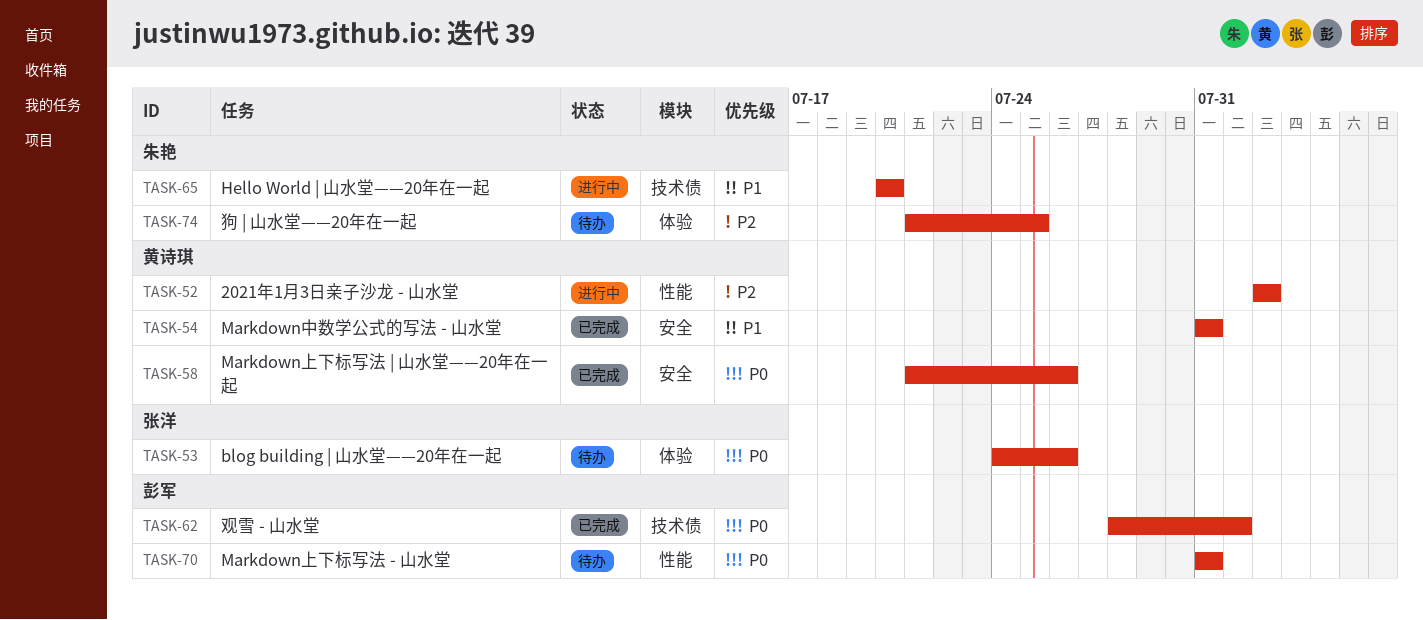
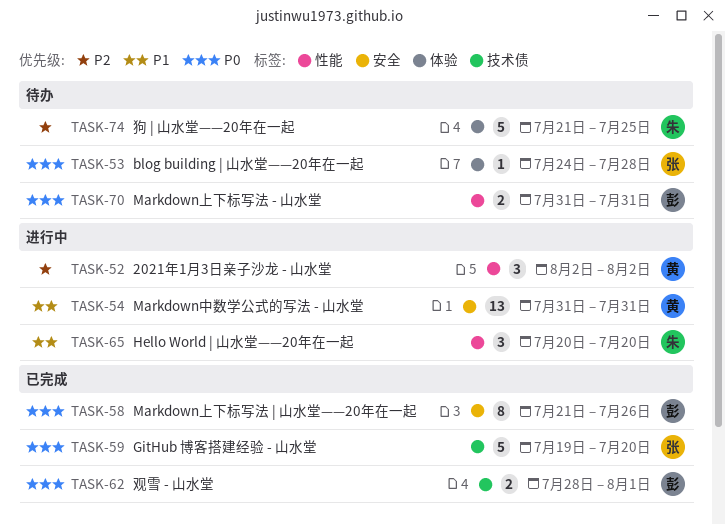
TASK-53, due: Jul 26 -> Jul 28
TASK-54, status: 已完成 -> 进行中
TASK-58, owner: 黄诗琪 -> 彭军
TASK-59: none -> present
TASK-65, label: 技术债 -> 性能

